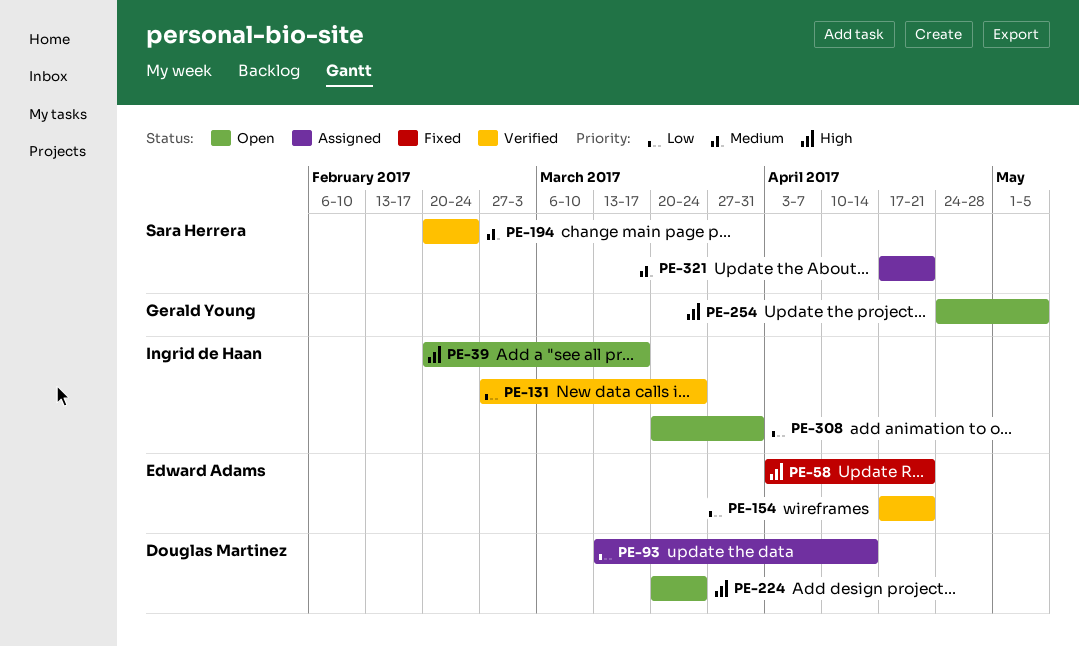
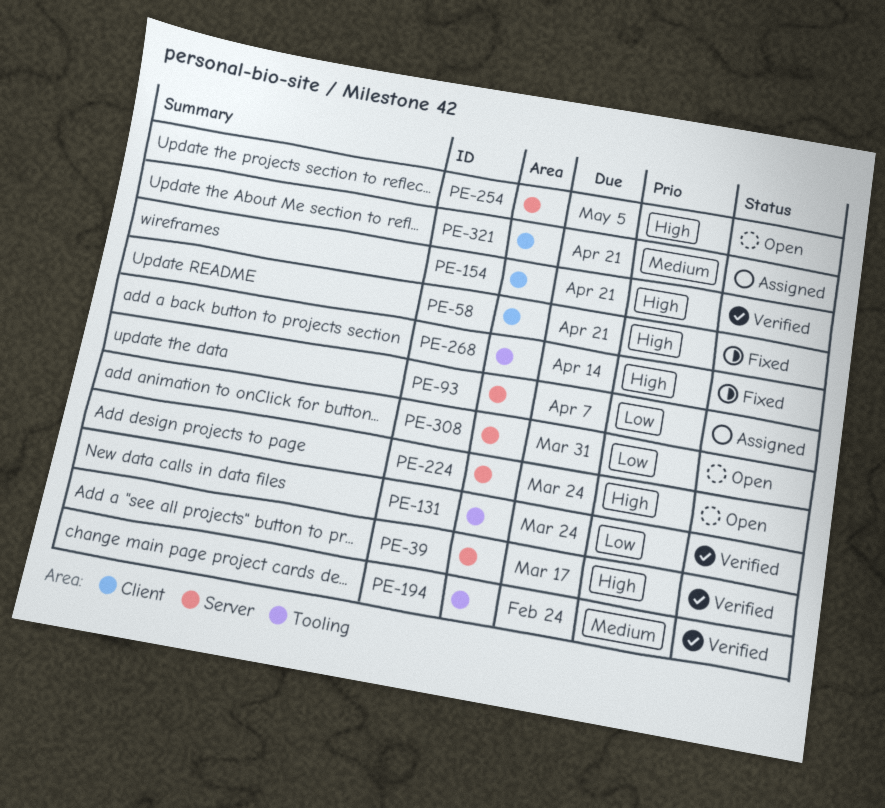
PE-39, status: Open -> Verified
PE-93, due: Apr 14 -> Apr 7
PE-154, priority: Low -> High
PE-268: none -> present

